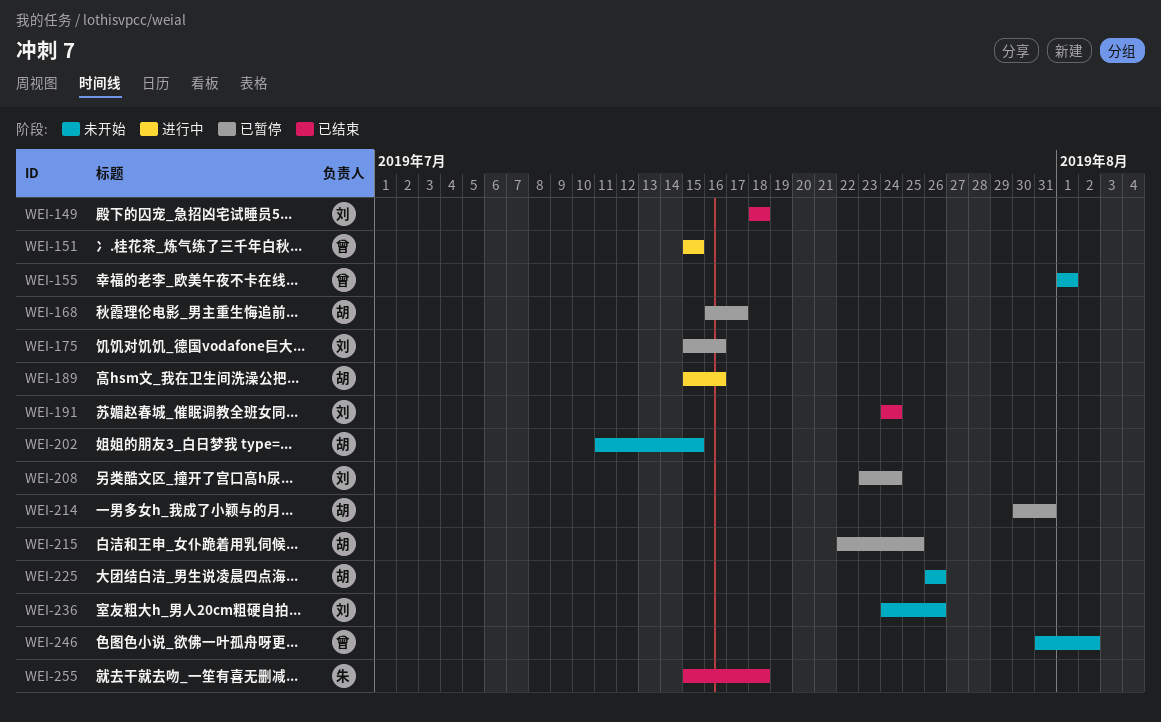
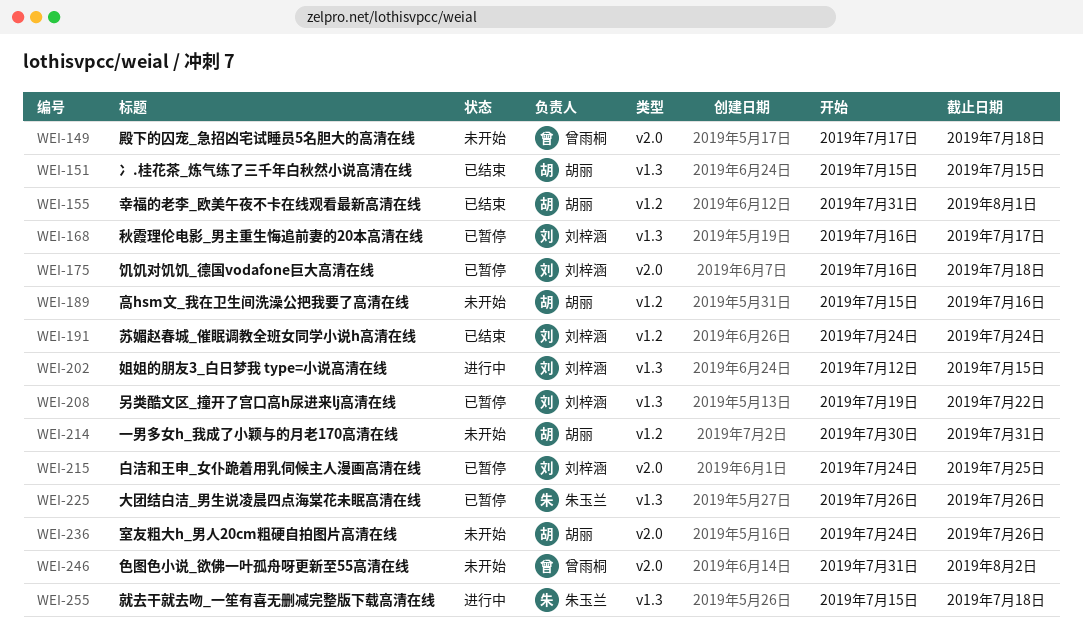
WEI-149, status: 已结束 -> 未开始
WEI-149, owner: 刘梓涵 -> 曾雨桐
WEI-149, start: Jul 18 -> Jul 17
WEI-151, status: 进行中 -> 已结束
WEI-151, owner: 曾雨桐 -> 胡丽
WEI-155, status: 未开始 -> 已结束
WEI-155, owner: 曾雨桐 -> 胡丽
WEI-155, start: Aug 1 -> Jul 31
WEI-168, owner: 胡丽 -> 刘梓涵
WEI-175, start: Jul 15 -> Jul 16
WEI-175, due: Jul 16 -> Jul 18
WEI-189, status: 进行中 -> 未开始
WEI-202, status: 未开始 -> 进行中
WEI-202, owner: 胡丽 -> 刘梓涵
WEI-202, start: Jul 11 -> Jul 12
WEI-208, start: Jul 23 -> Jul 19
WEI-208, due: Jul 24 -> Jul 22
WEI-214, status: 已暂停 -> 未开始
WEI-215, owner: 胡丽 -> 刘梓涵
WEI-215, start: Jul 22 -> Jul 24
WEI-225, status: 未开始 -> 已暂停
WEI-225, owner: 胡丽 -> 朱玉兰
WEI-236, owner: 刘梓涵 -> 胡丽
WEI-255, status: 已结束 -> 进行中

